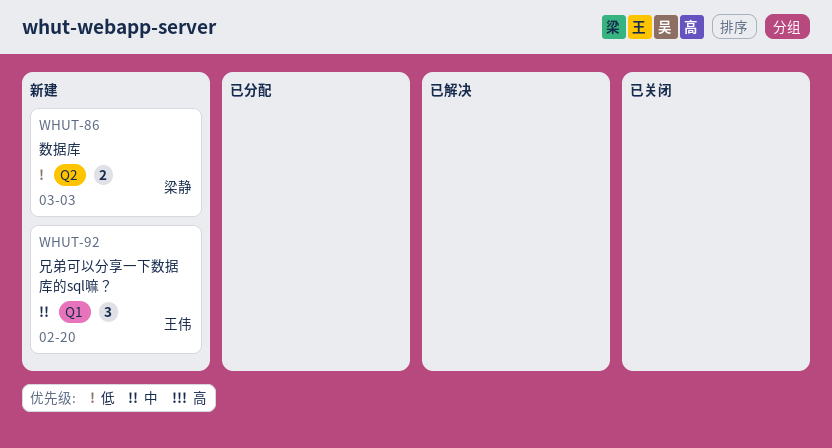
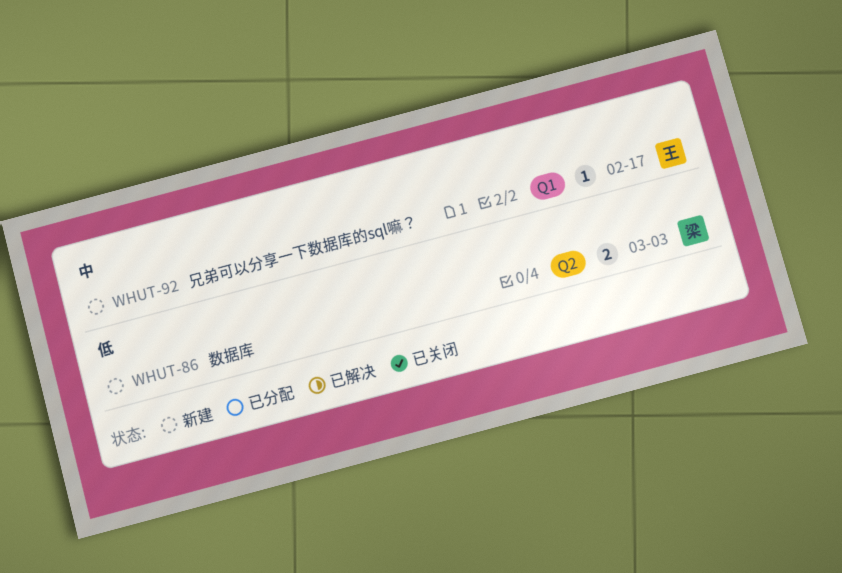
WHUT-92, estimate: 3 -> 1
WHUT-92, due: Feb 20 -> Feb 17

